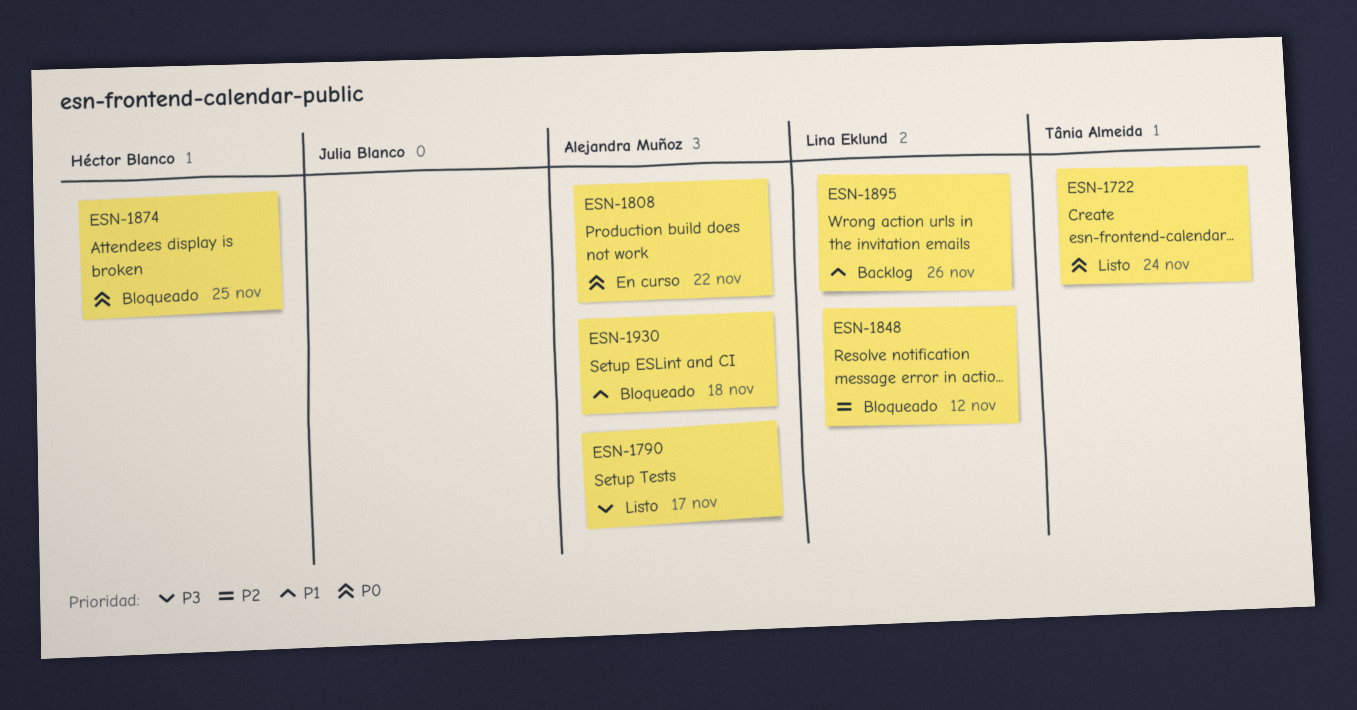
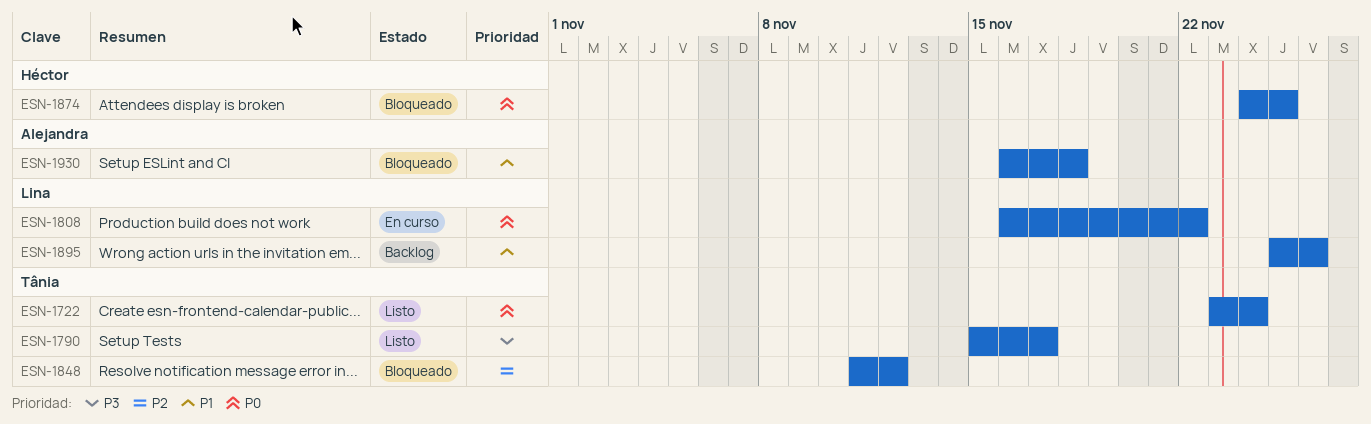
ESN-1790, owner: Alejandra Muñoz -> Tânia Almeida
ESN-1808, owner: Alejandra Muñoz -> Lina Eklund
ESN-1848, owner: Lina Eklund -> Tânia Almeida

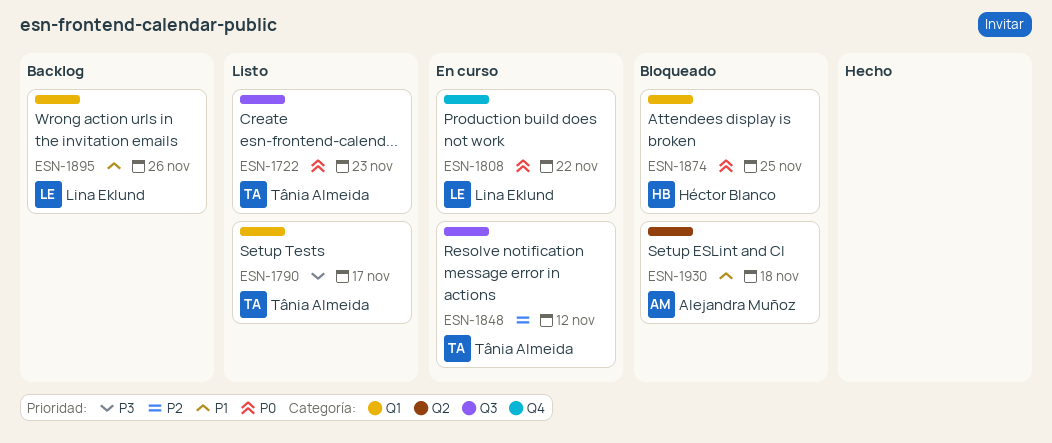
ESN-1722, due: Nov 24 -> Nov 23
ESN-1848, status: Bloqueado -> En curso

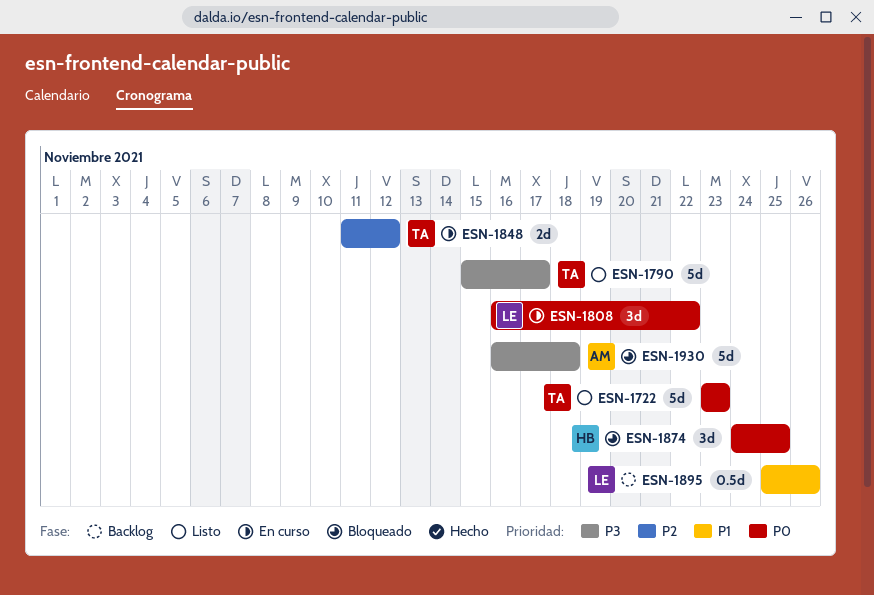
ESN-1930, priority: P1 -> P3

